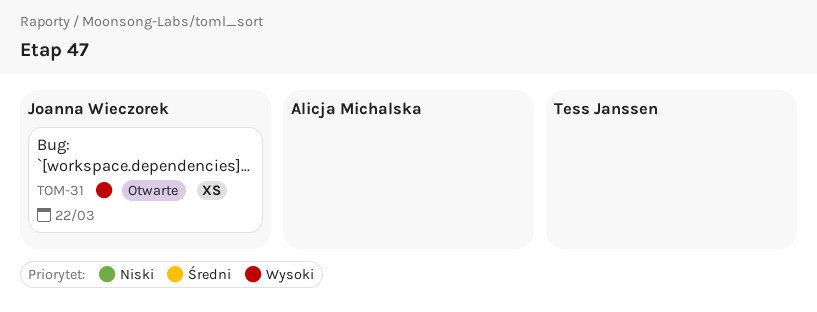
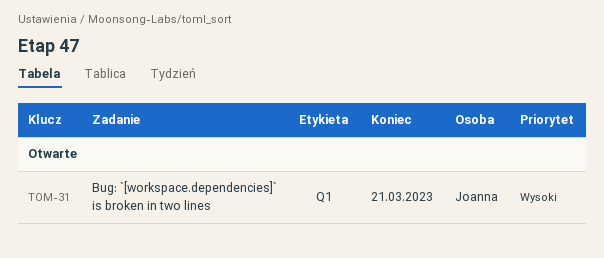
TOM-31, due: Mar 22 -> Mar 21

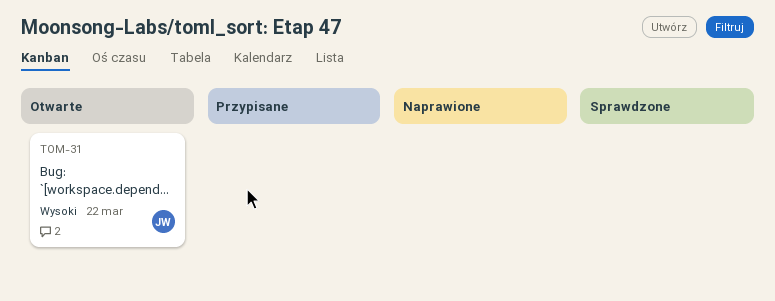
TOM-31, due: Mar 21 -> Mar 22

